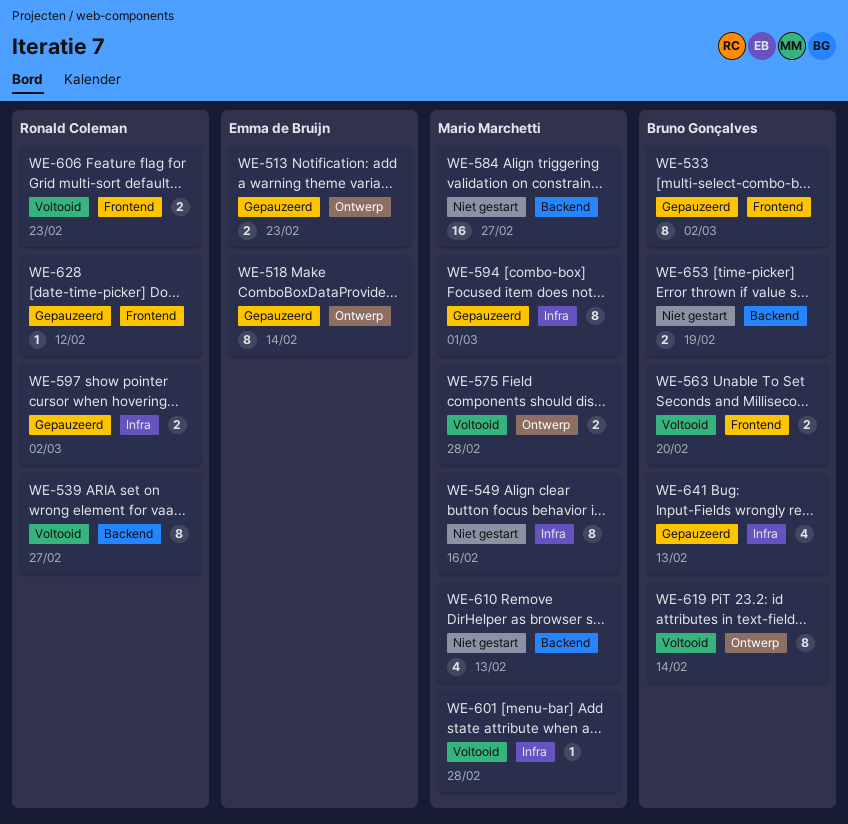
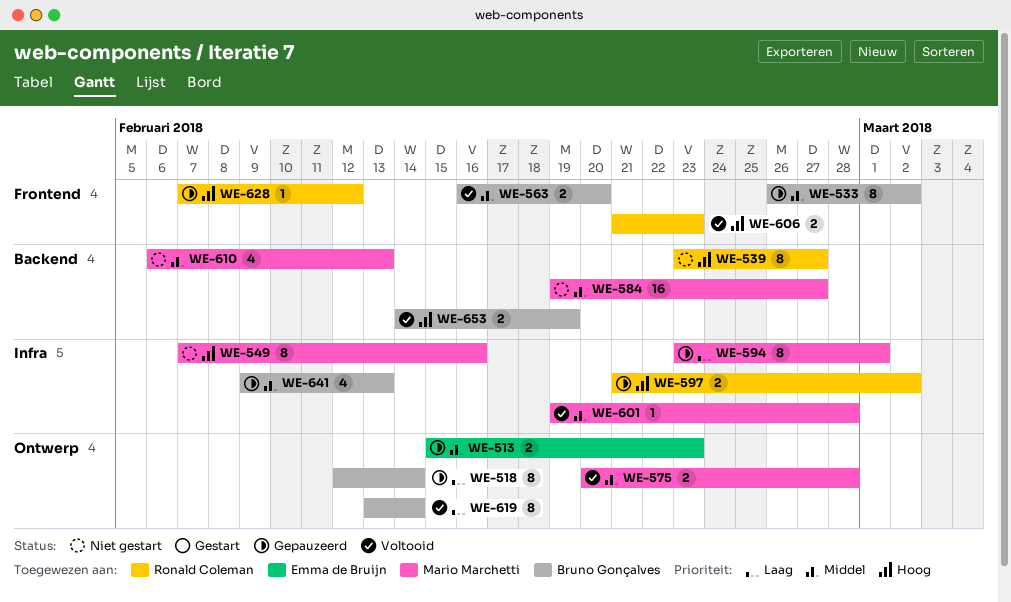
WE-518, owner: Emma de Bruijn -> Bruno Gonçalves
WE-539, status: Voltooid -> Niet gestart
WE-653, status: Niet gestart -> Voltooid

